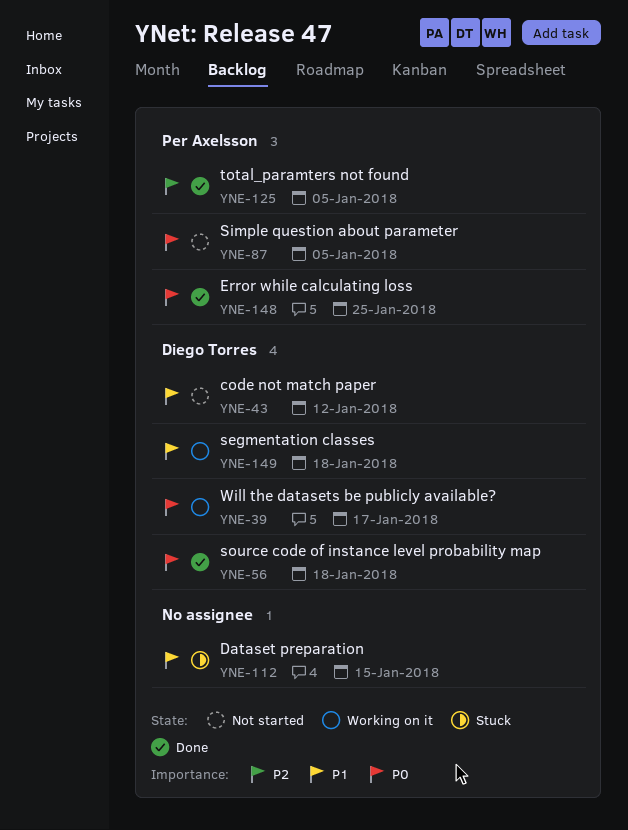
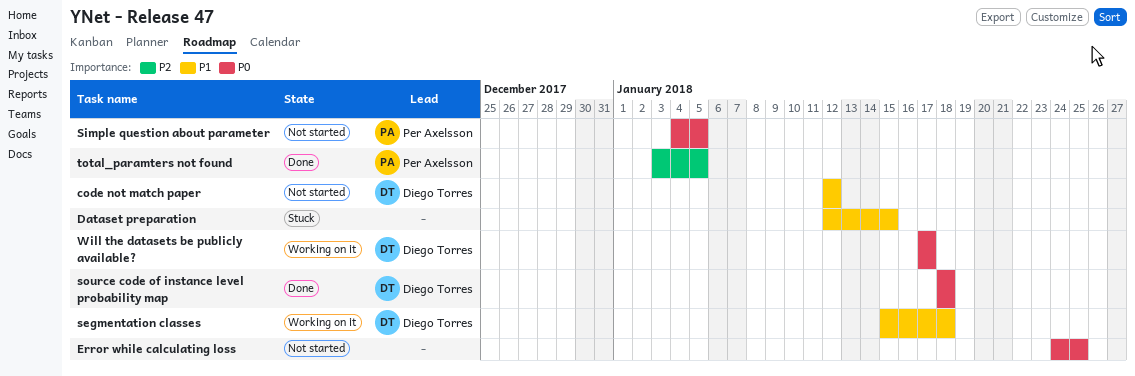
Error while calculating loss, status: Done -> Not started
Error while calculating loss, owner: Per Axelsson -> none

